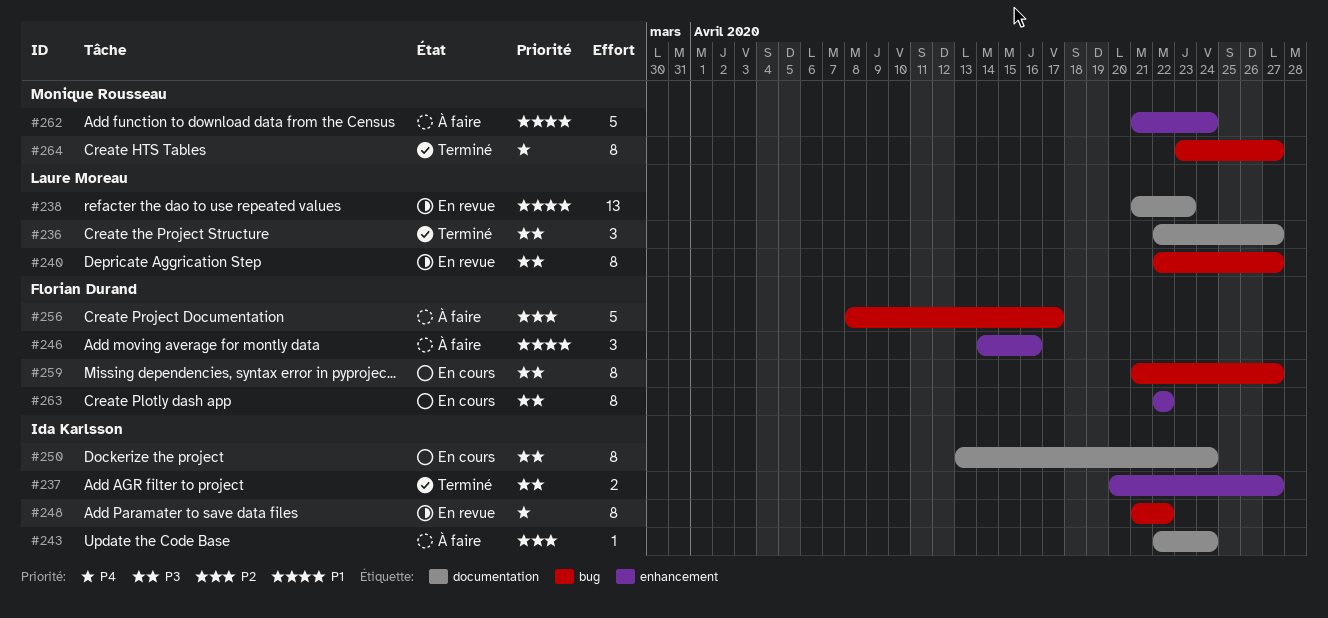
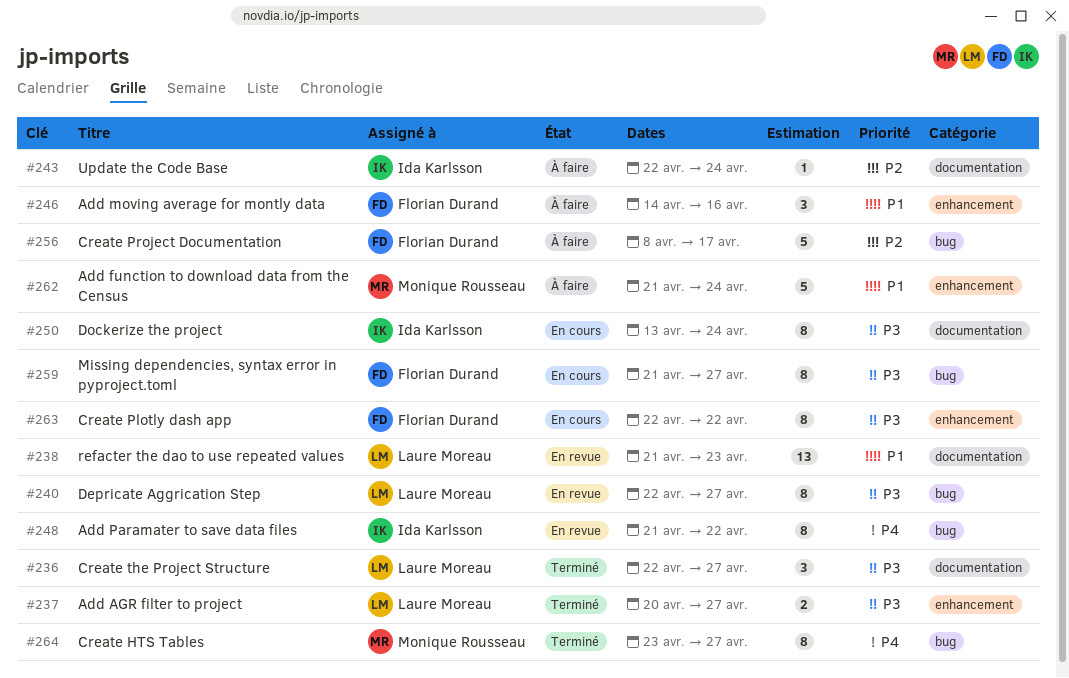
#237, owner: Ida Karlsson -> Laure Moreau

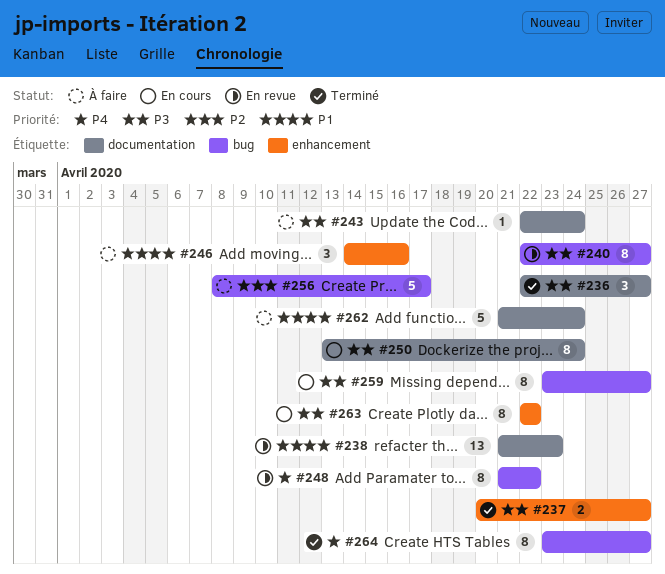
#243, priority: P2 -> P3
#259, start: Apr 21 -> Apr 23
#262, label: enhancement -> documentation

